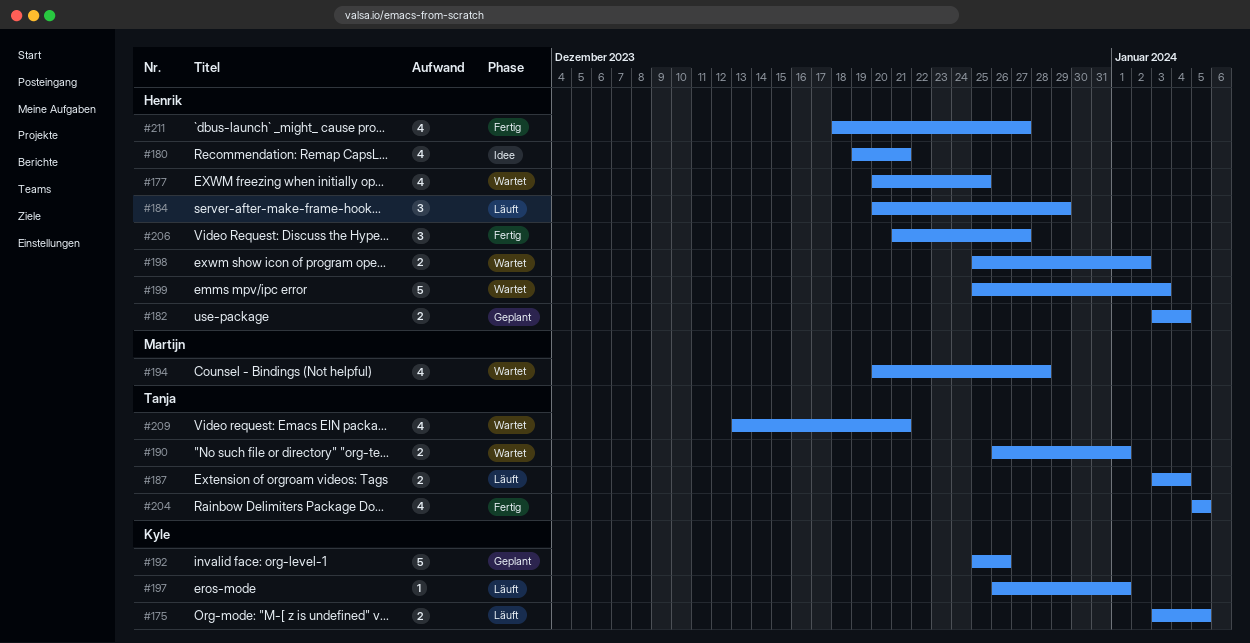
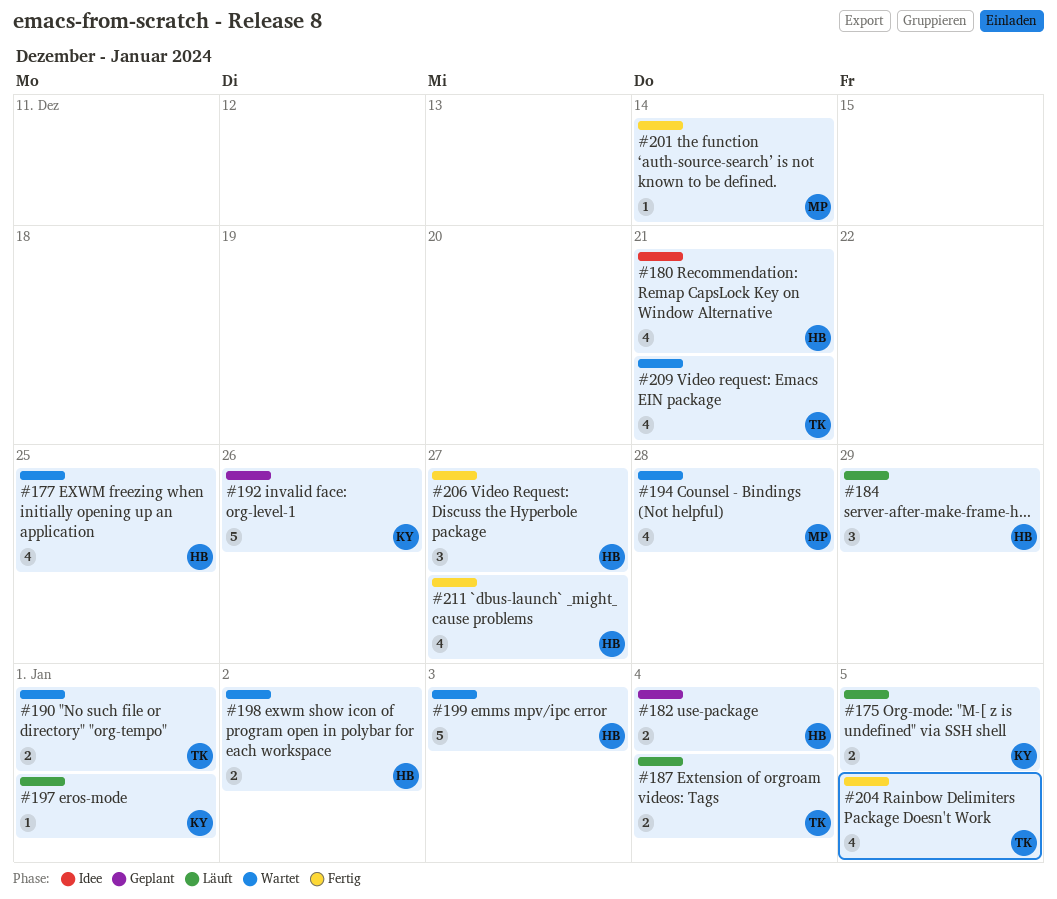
#201: none -> present

